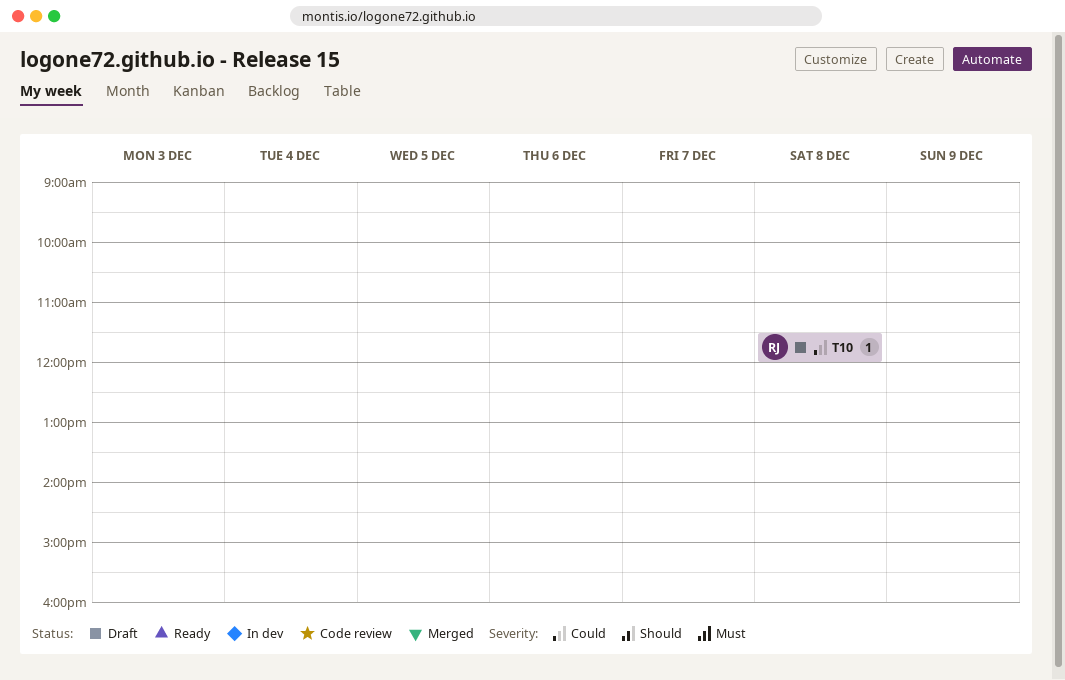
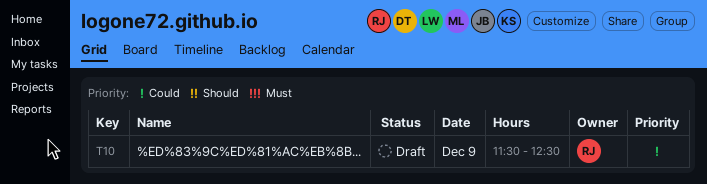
T10, day: Dec 8 -> Dec 9
T10, ends: 12:00 -> 12:30

